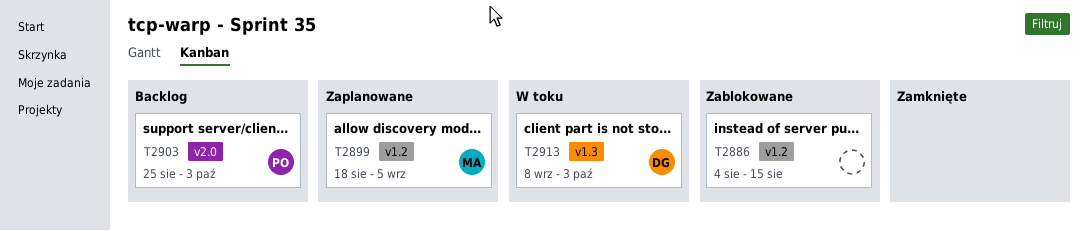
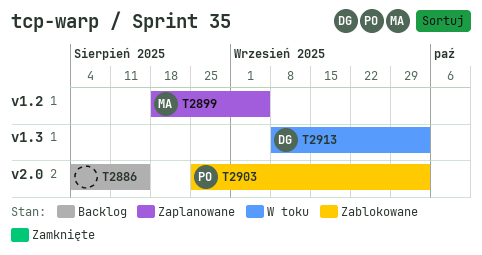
T2886, status: Zablokowane -> Backlog
T2886, label: v1.2 -> v2.0
T2903, status: Backlog -> Zablokowane

